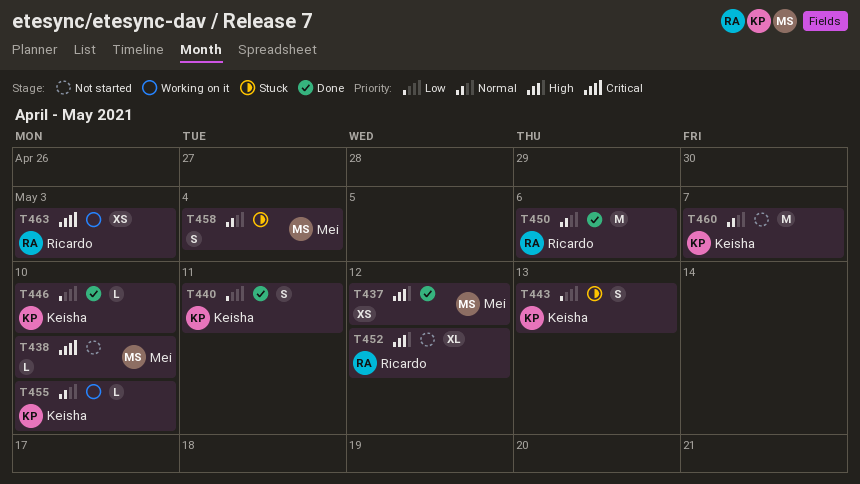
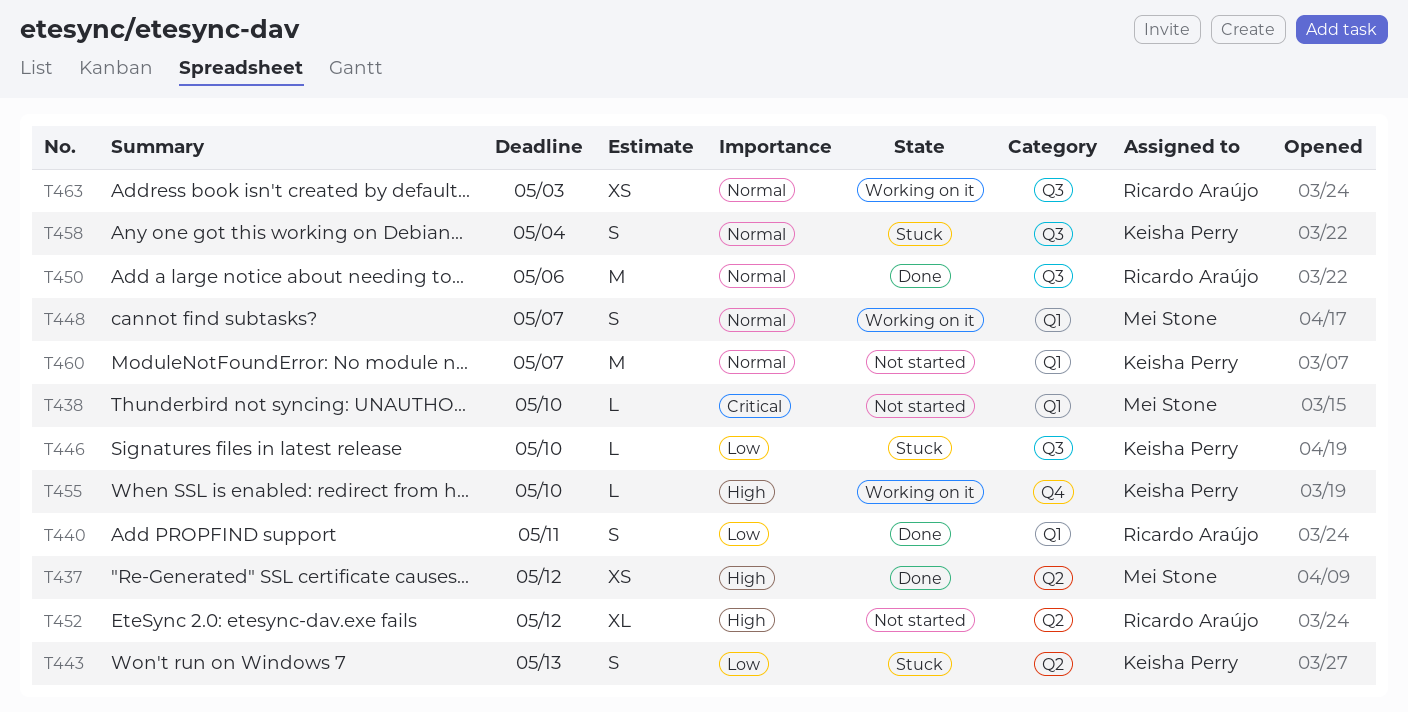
T440, owner: Keisha Perry -> Ricardo Araújo
T446, status: Done -> Stuck
T448: none -> present
T455, priority: Normal -> High
T458, owner: Mei Stone -> Keisha Perry
T463, priority: Critical -> Normal

